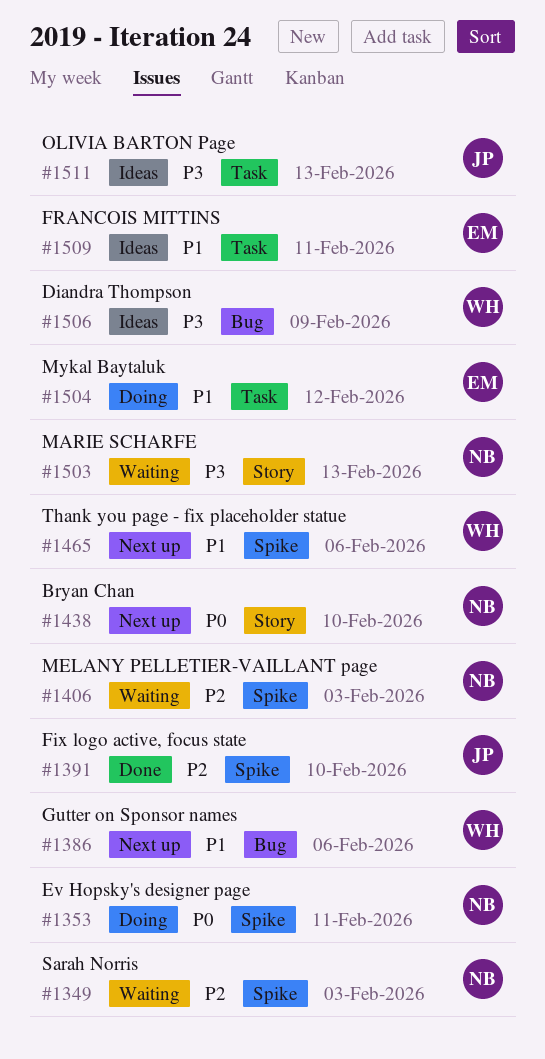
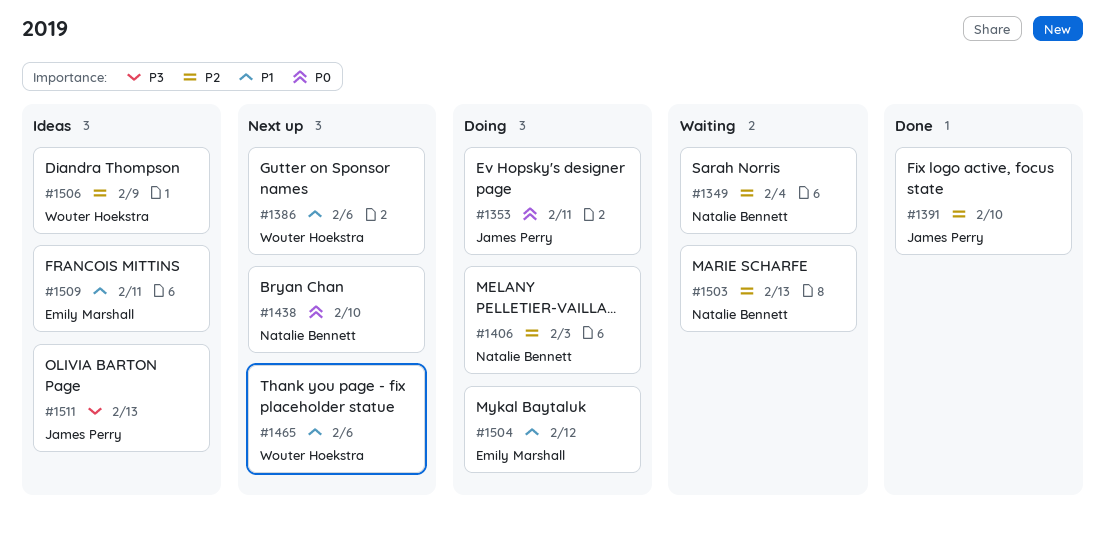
#1349, due: Feb 3 -> Feb 4
#1353, owner: Natalie Bennett -> James Perry
#1406, status: Waiting -> Doing
#1503, priority: P3 -> P2
#1506, priority: P3 -> P2

